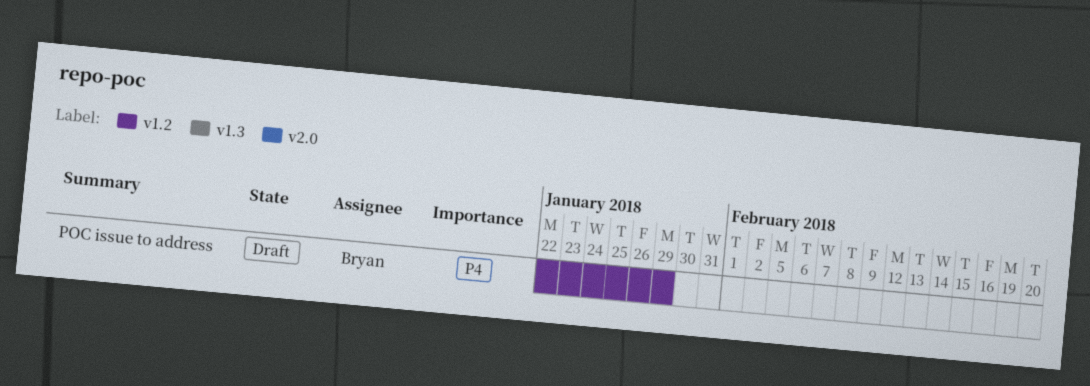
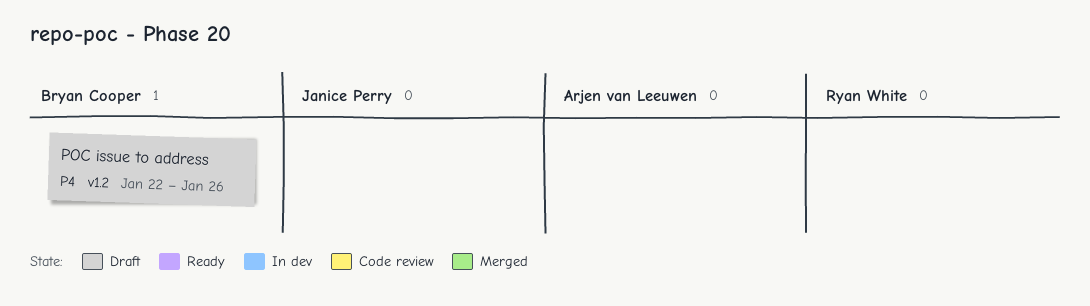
POC issue to address, due: Jan 29 -> Jan 26

